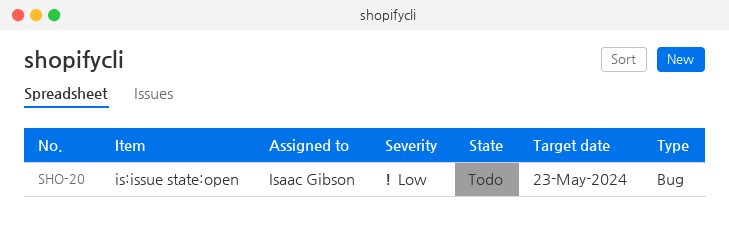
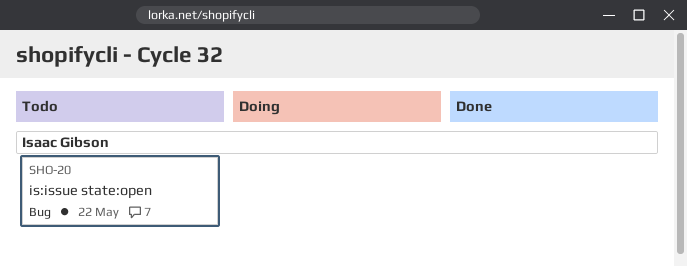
SHO-20, due: May 23 -> May 22

